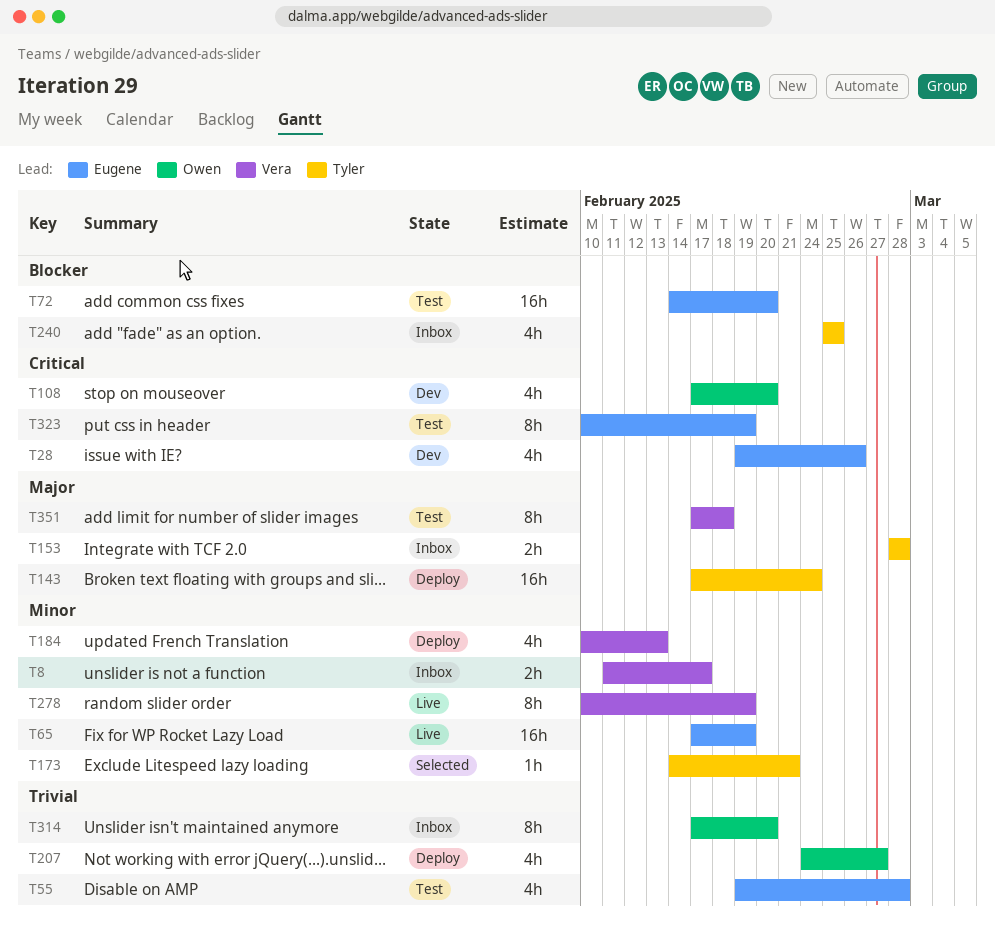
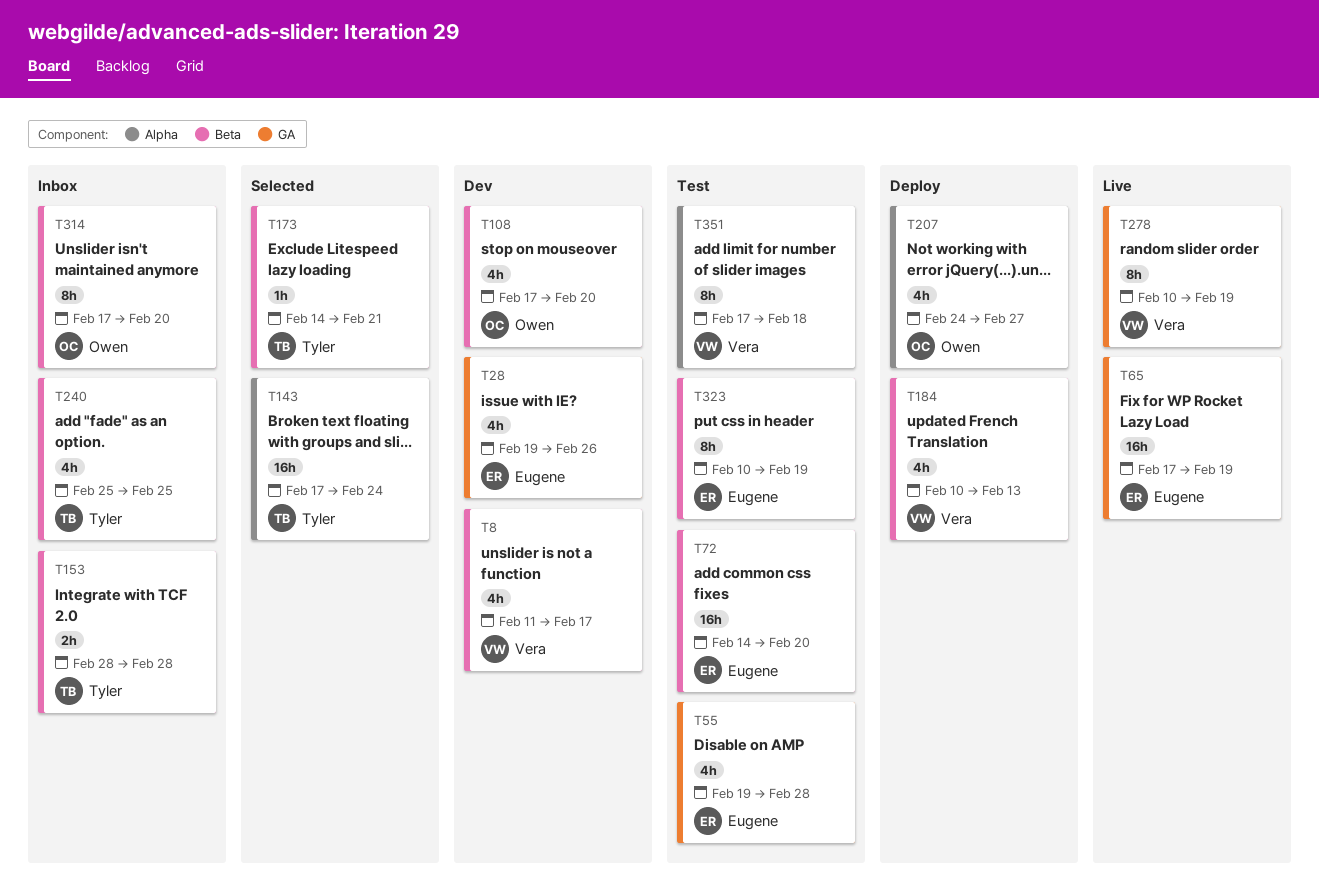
T8, status: Inbox -> Dev
T8, estimate: 2h -> 4h
T143, status: Deploy -> Selected

